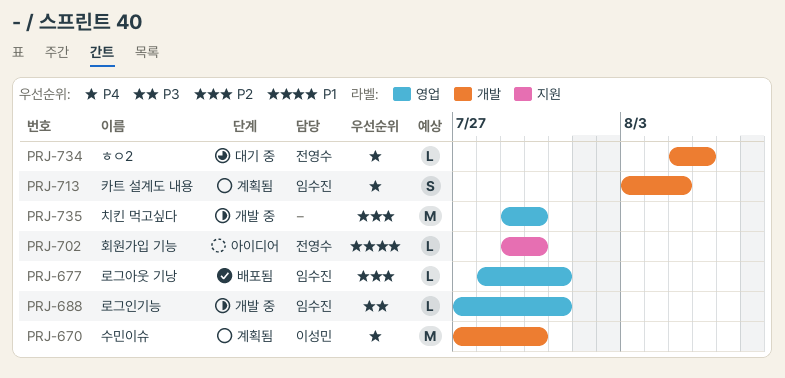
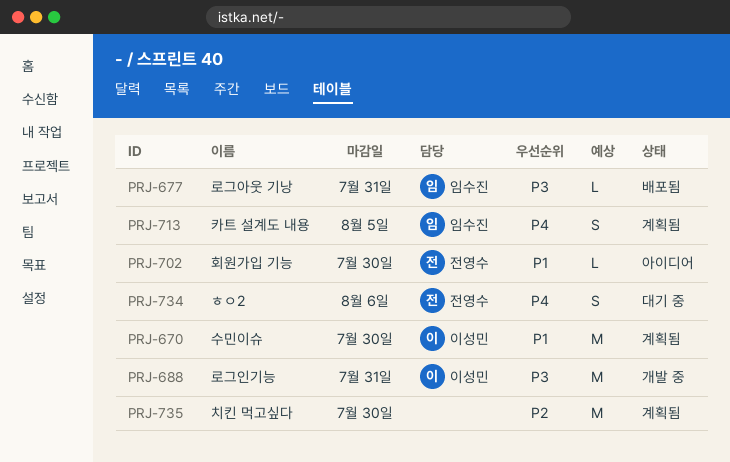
PRJ-670, priority: P4 -> P1
PRJ-677, priority: P2 -> P3
PRJ-688, owner: 임수진 -> 이성민
PRJ-688, estimate: L -> M
PRJ-734, estimate: L -> S
PRJ-735, status: 개발 중 -> 계획됨

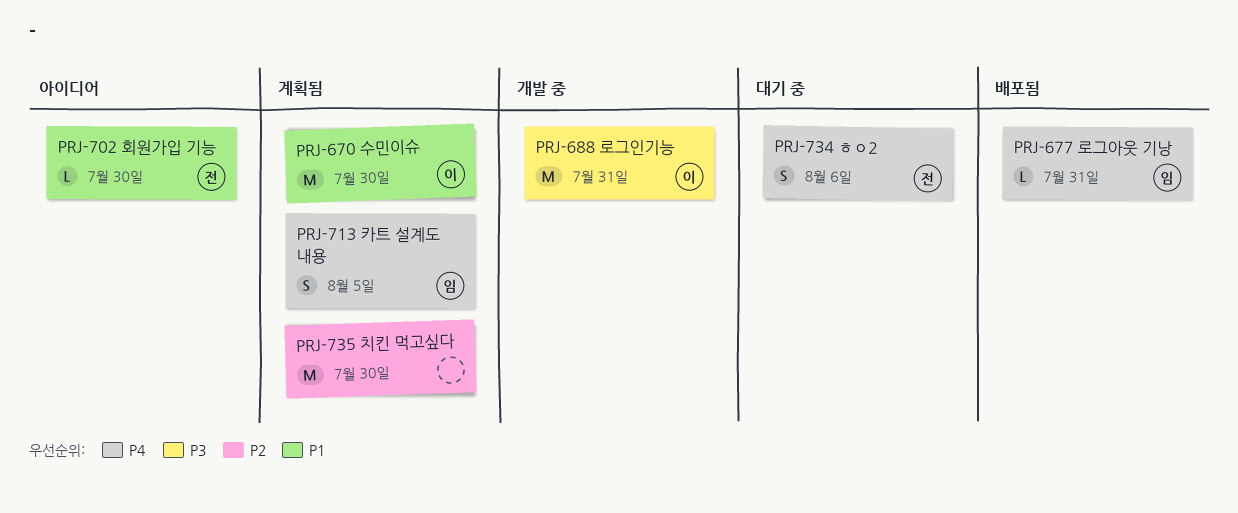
PRJ-677, priority: P3 -> P4

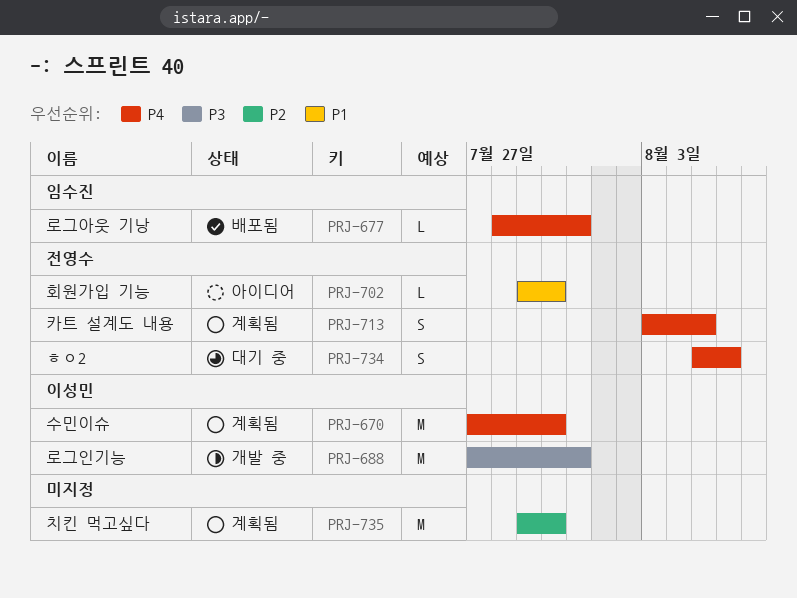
PRJ-670, priority: P1 -> P4
PRJ-713, owner: 임수진 -> 전영수

